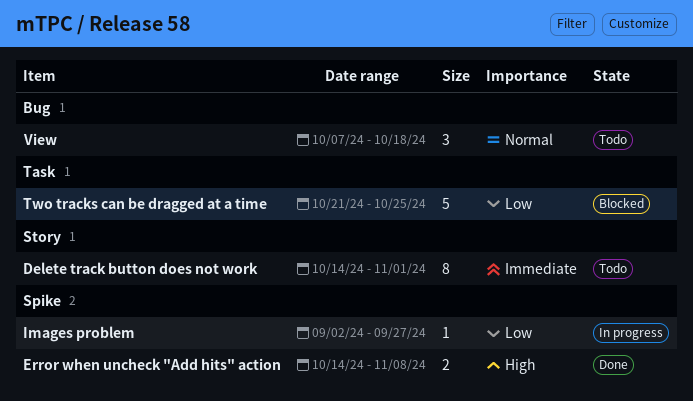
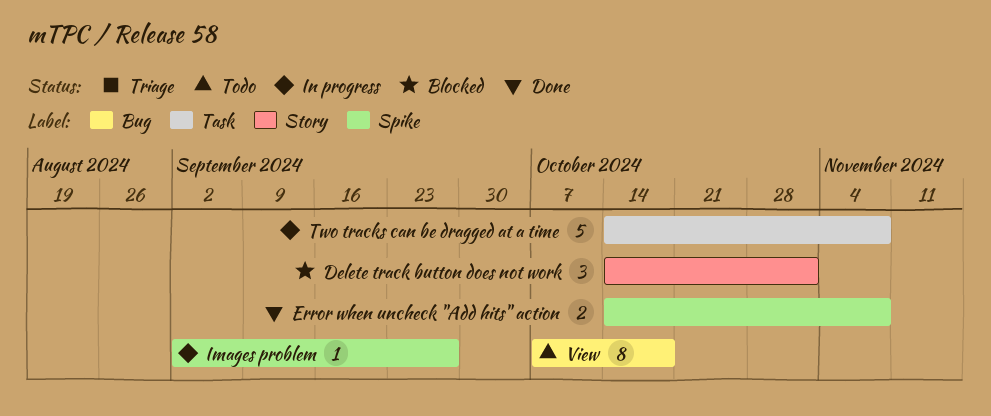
Delete track button does not work, status: Todo -> Blocked
Delete track button does not work, estimate: 8 -> 3
Two tracks can be dragged at a time, status: Blocked -> In progress
Two tracks can be dragged at a time, start: Oct 21 -> Oct 14
Two tracks can be dragged at a time, due: Oct 25 -> Nov 8
View, estimate: 3 -> 8

